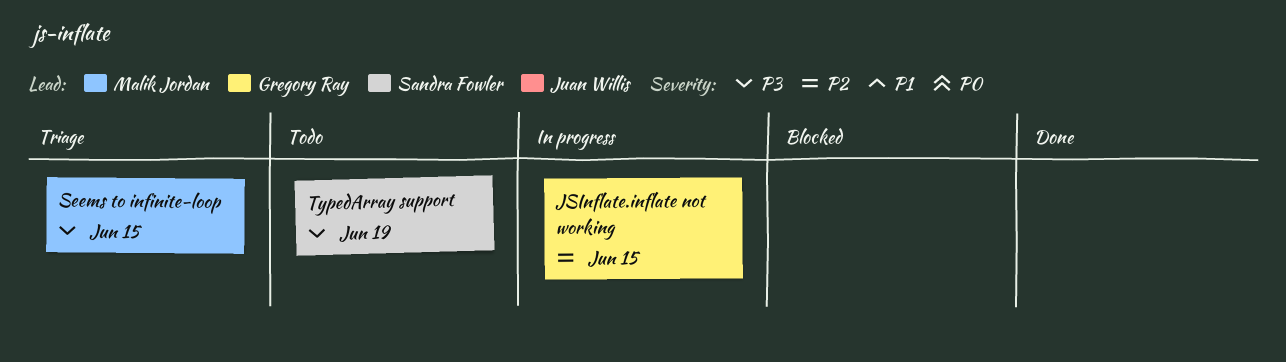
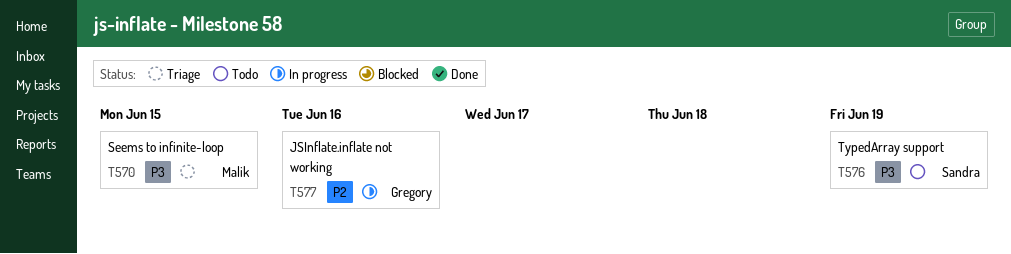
JSInflate.inflate not working, due: Jun 15 -> Jun 16

